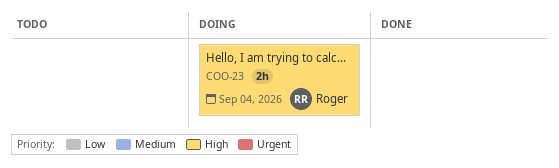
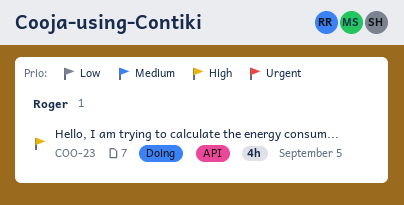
COO-23, estimate: 2h -> 4h
COO-23, due: Sep 4 -> Sep 5

